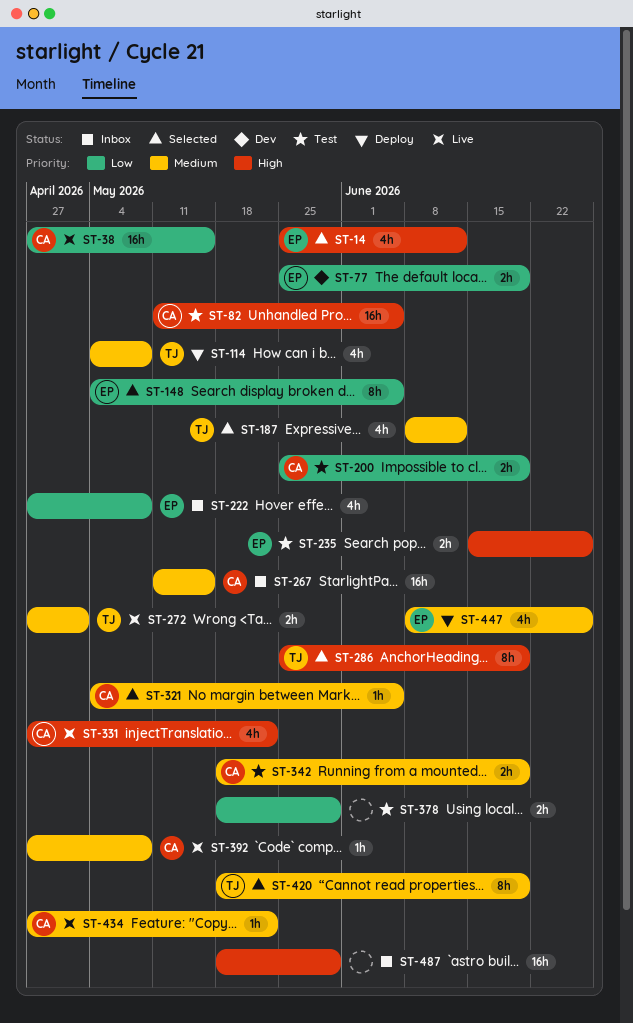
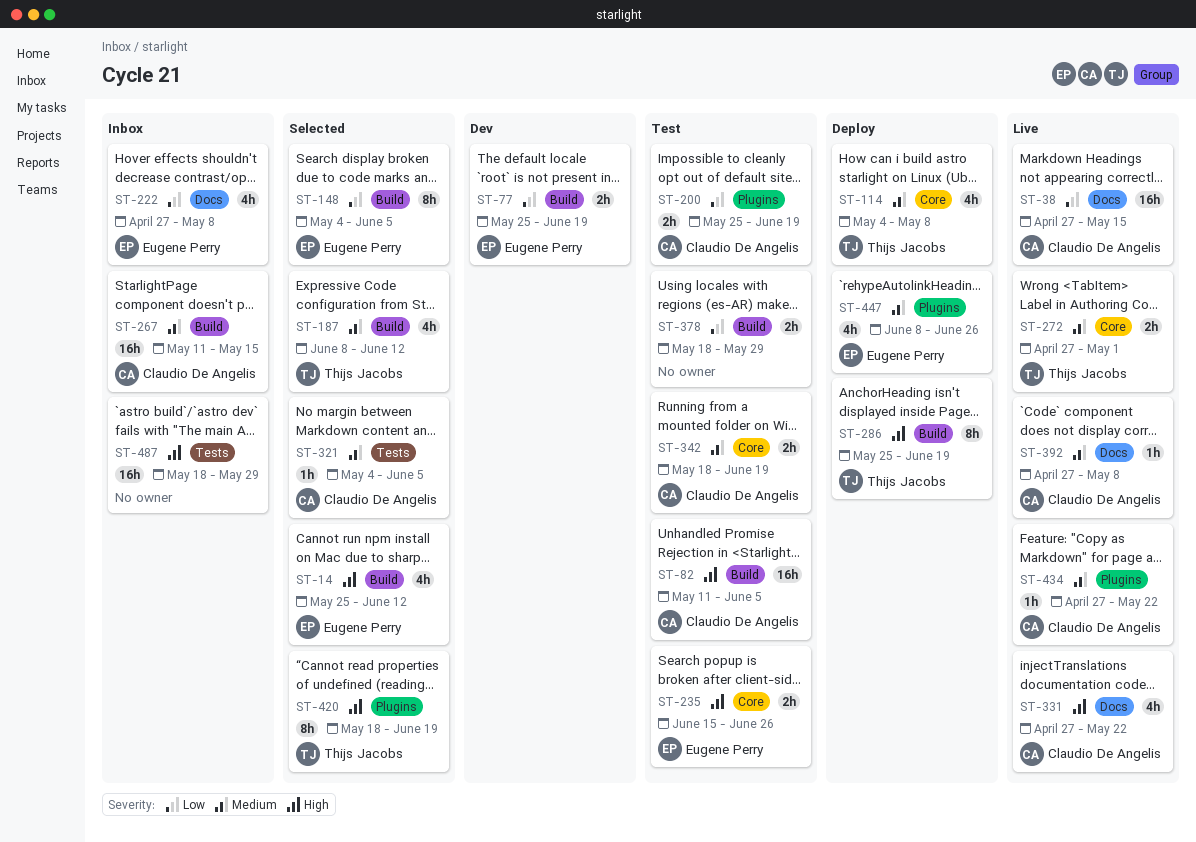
ST-286, status: Selected -> Deploy
ST-420, priority: Medium -> High

